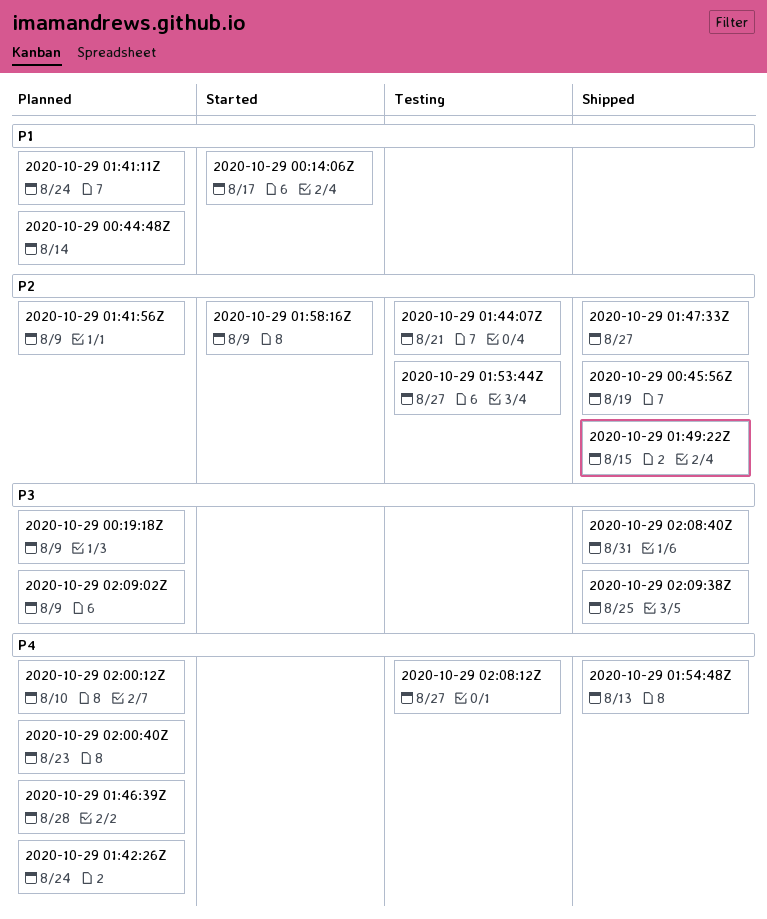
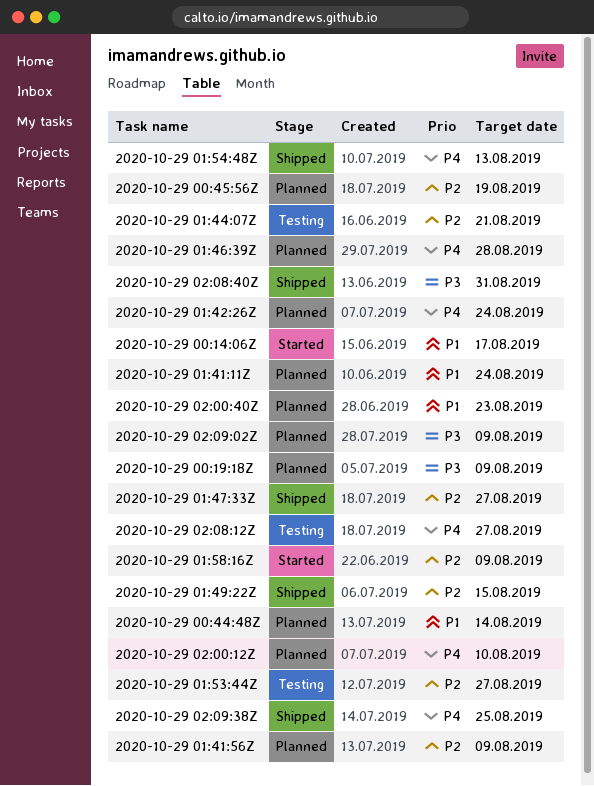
2020-10-29 00:45:56Z, status: Shipped -> Planned
2020-10-29 02:00:40Z, priority: P4 -> P1
2020-10-29 02:09:38Z, priority: P3 -> P4

